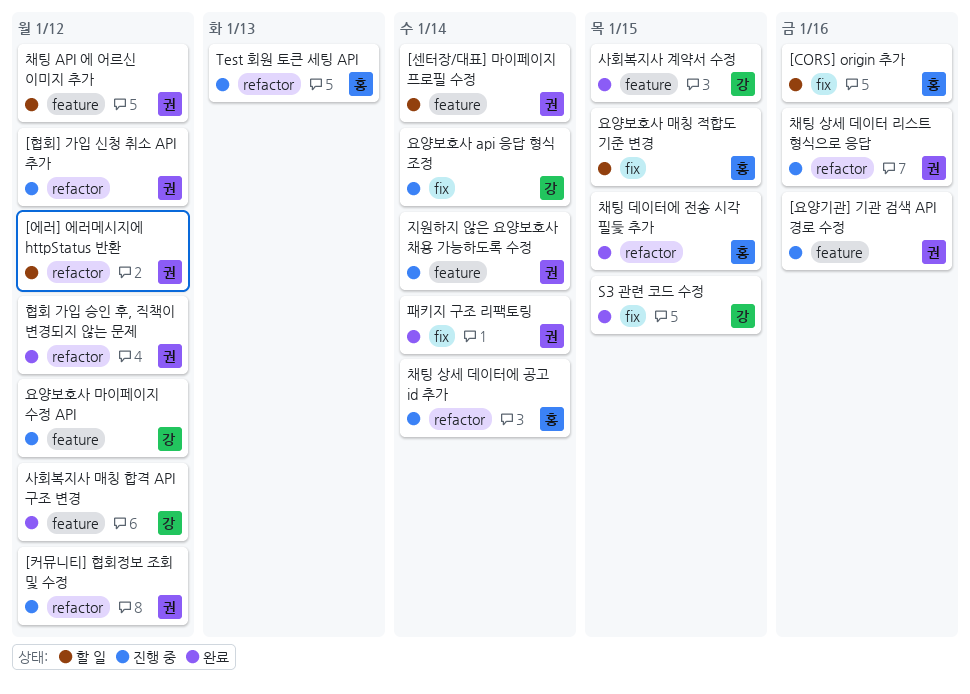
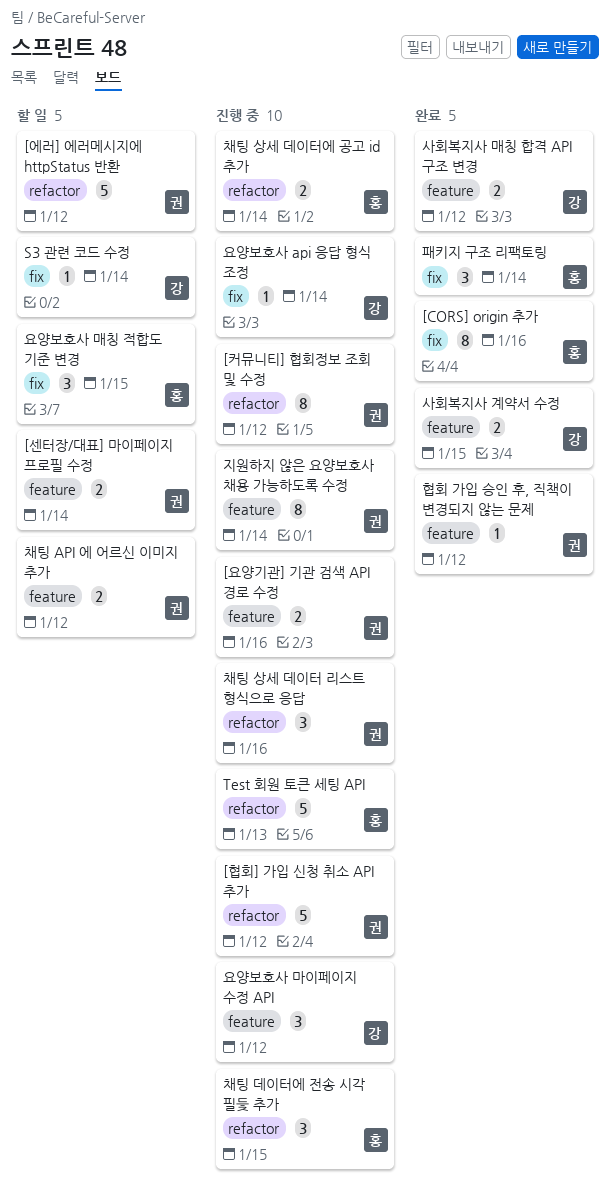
[CORS] origin 추가, status: 할 일 -> 완료
S3 관련 코드 수정, status: 완료 -> 할 일
S3 관련 코드 수정, due: Jan 15 -> Jan 14
채팅 데이터에 전송 시각 필듳 추가, status: 완료 -> 진행 중
패키지 구조 리팩토링, owner: 권 -> 홍
협회 가입 승인 후, 직책이 변경되지 않는 문제, label: refactor -> feature

